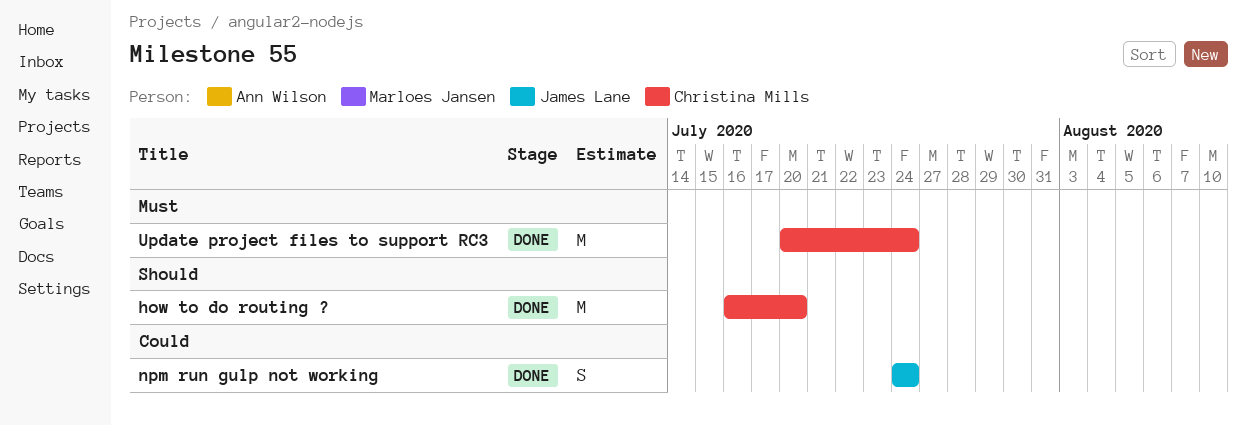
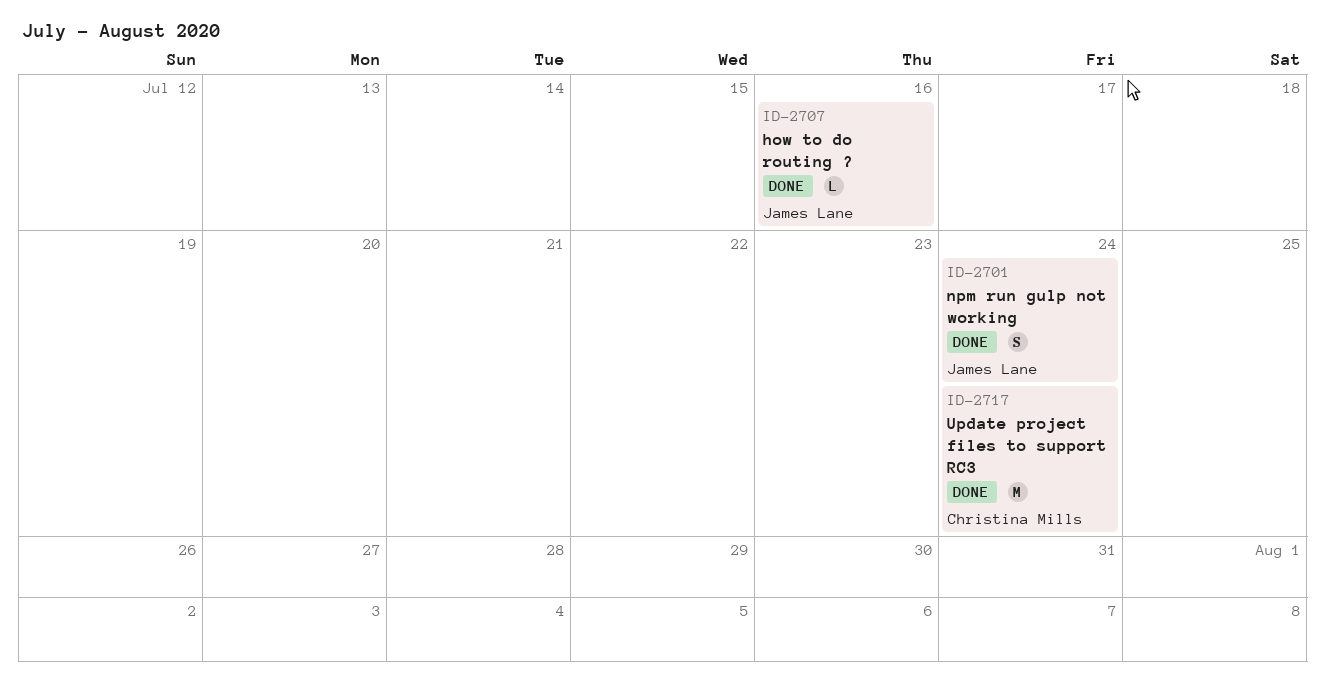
how to do routing ?, owner: Christina Mills -> James Lane
how to do routing ?, estimate: M -> L
how to do routing ?, due: Jul 20 -> Jul 16

